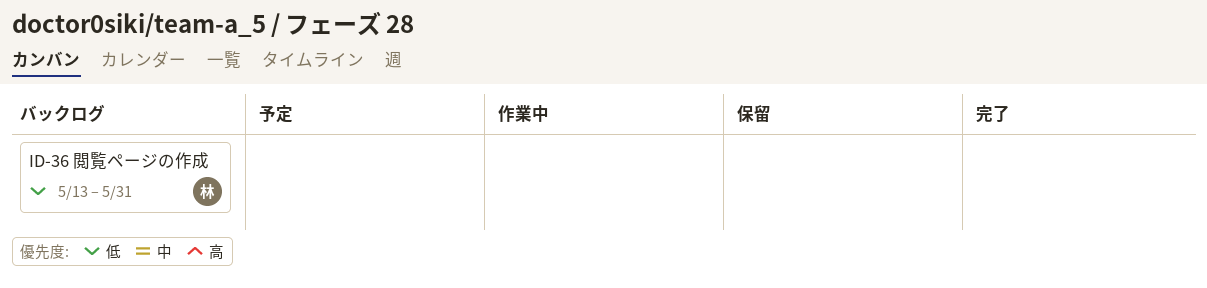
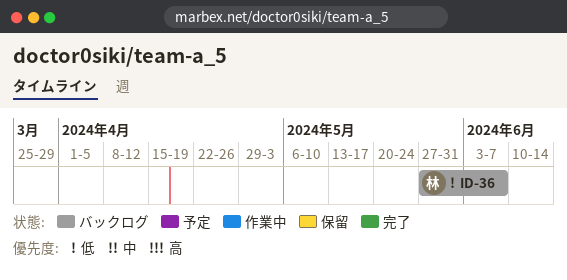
ID-36, start: May 13 -> May 27
ID-36, due: May 31 -> Jun 7

